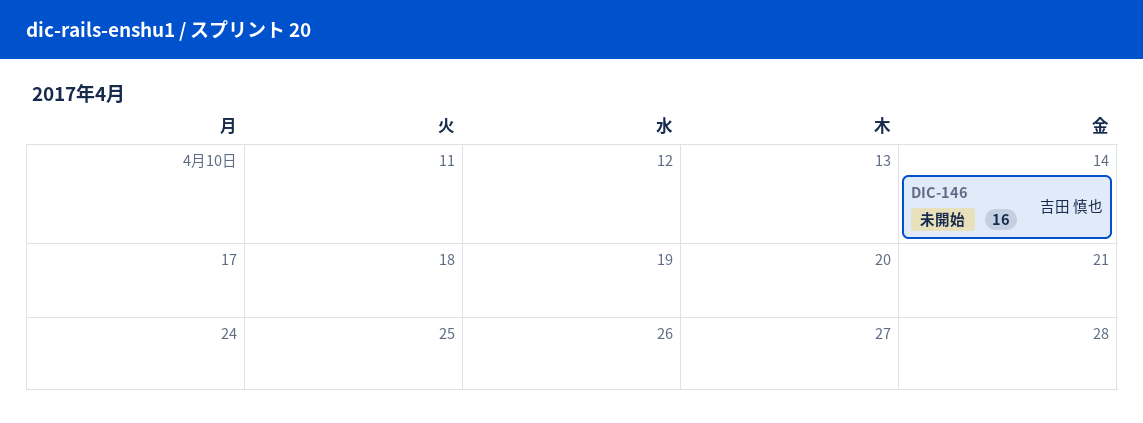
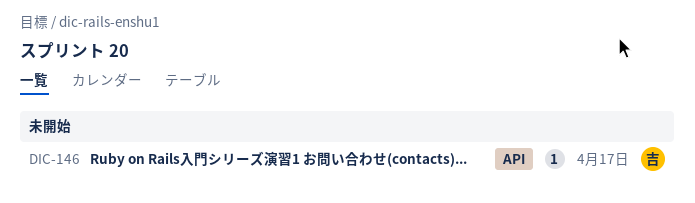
DIC-146, estimate: 16 -> 1
DIC-146, due: Apr 14 -> Apr 17

